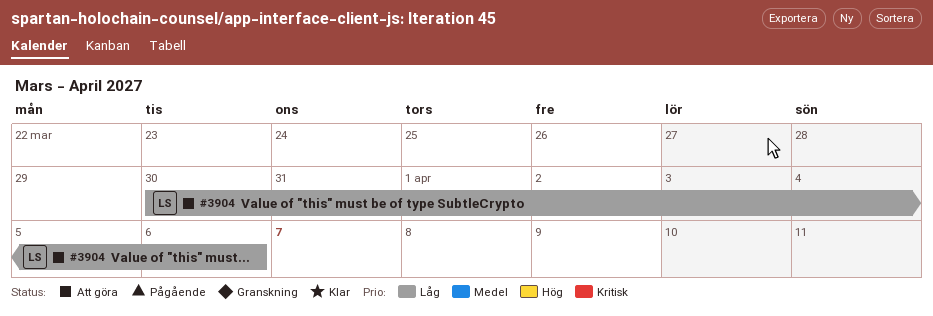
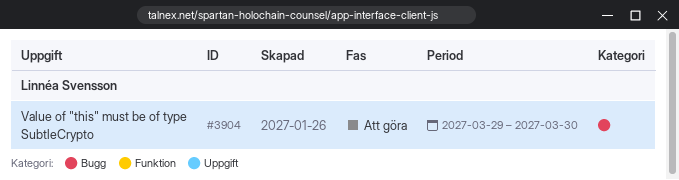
#3904, start: Mar 30 -> Mar 29
#3904, due: Apr 6 -> Mar 30

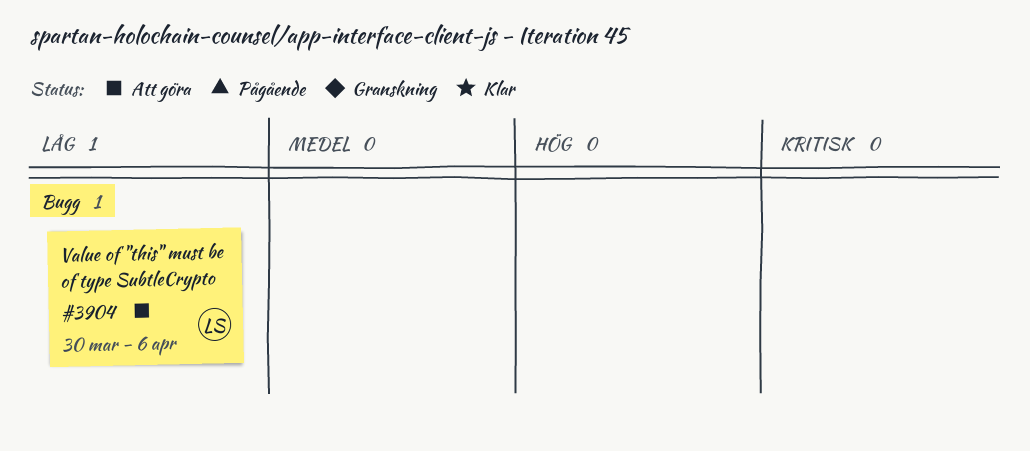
#3904, start: Mar 29 -> Mar 30
#3904, due: Mar 30 -> Apr 6

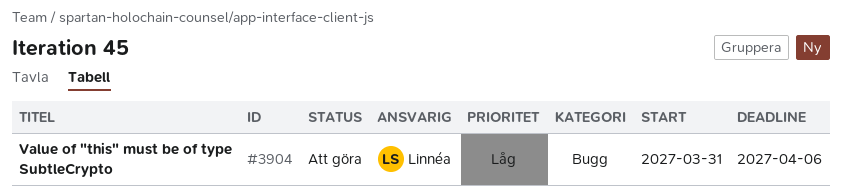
#3904, start: Mar 30 -> Mar 31

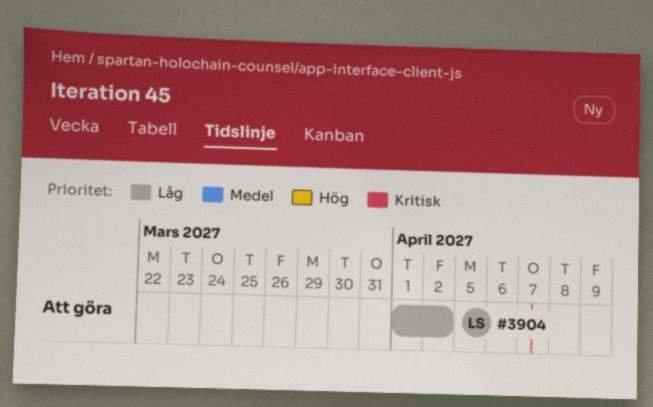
#3904, start: Mar 31 -> Apr 1
#3904, due: Apr 6 -> Apr 2

